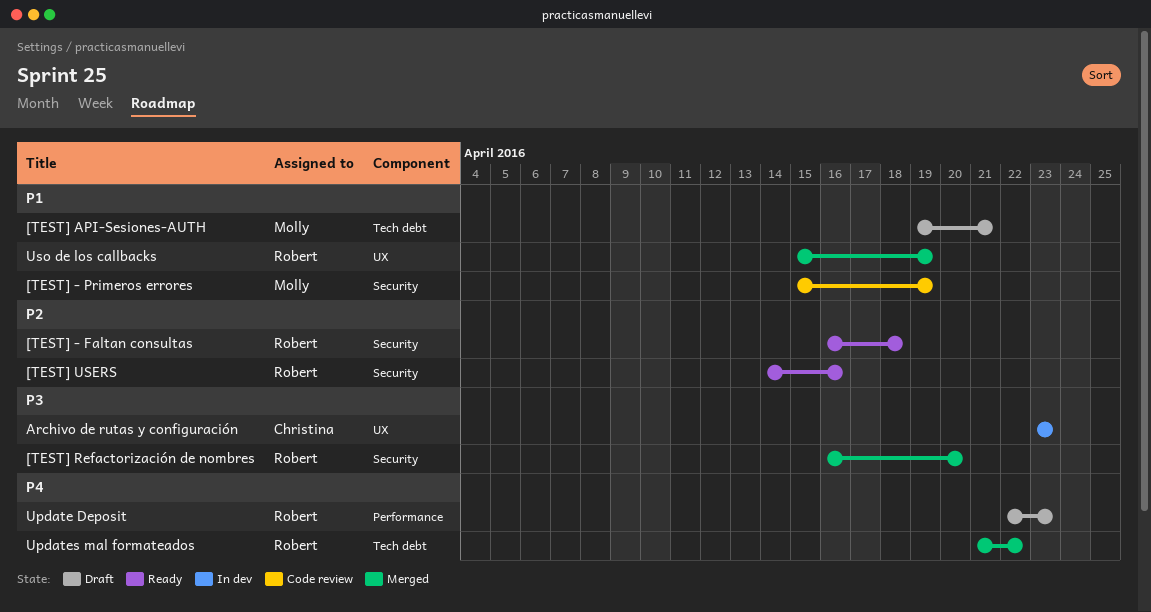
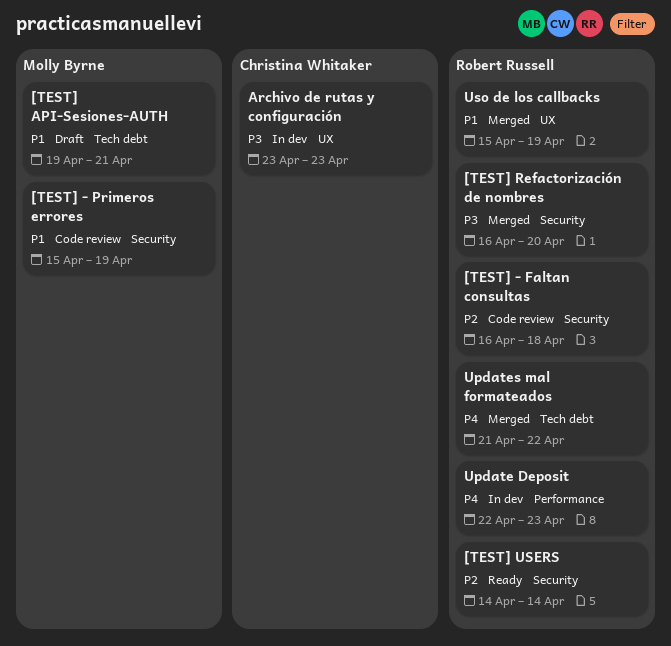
[TEST] - Faltan consultas, status: Ready -> Code review
[TEST] USERS, due: Apr 16 -> Apr 14
Update Deposit, status: Draft -> In dev

